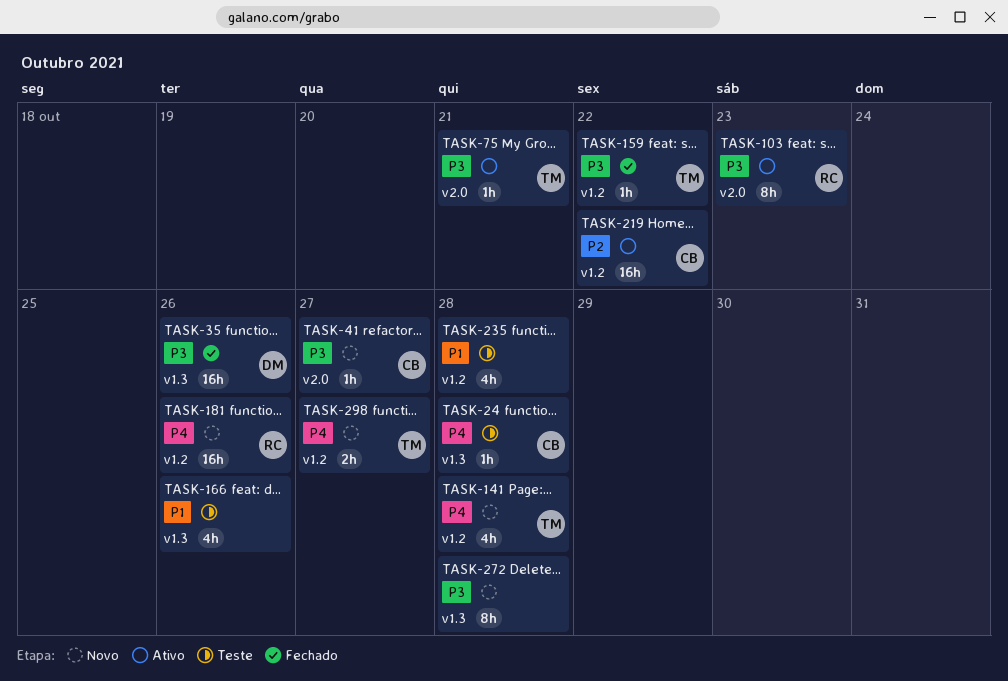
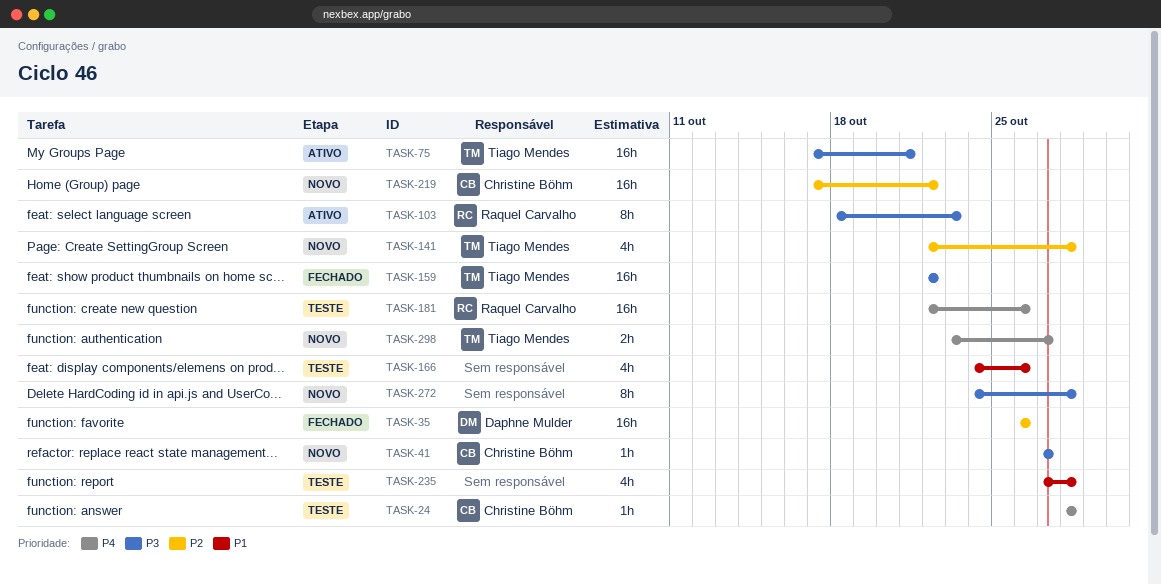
TASK-35, priority: P3 -> P2
TASK-75, estimate: 1h -> 16h
TASK-141, priority: P4 -> P2
TASK-159, estimate: 1h -> 16h
TASK-181, status: Novo -> Teste
TASK-219, status: Ativo -> Novo

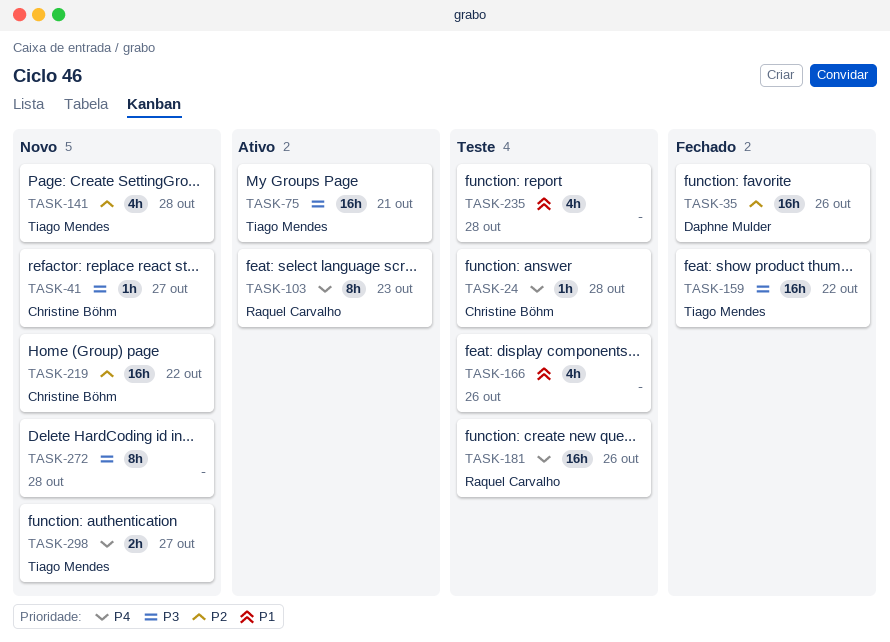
TASK-103, priority: P3 -> P4

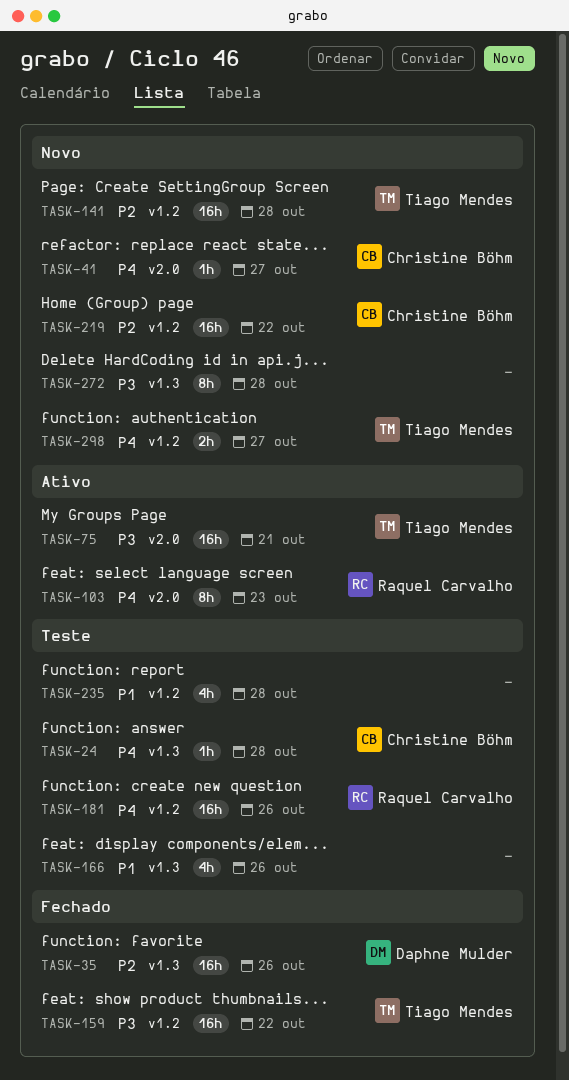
TASK-41, priority: P3 -> P4
TASK-141, estimate: 4h -> 16h

